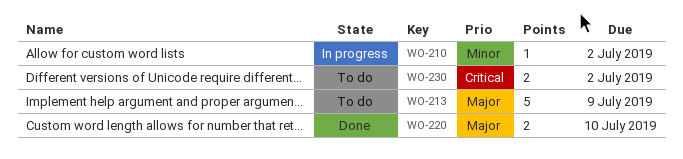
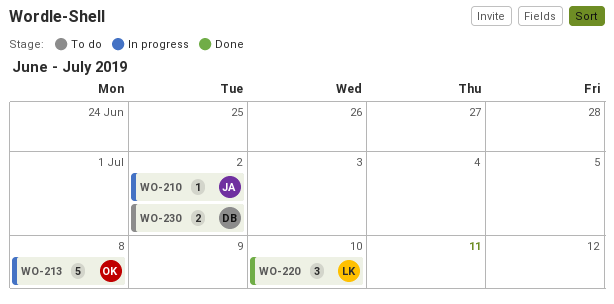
WO-213, status: To do -> In progress
WO-213, due: Jul 9 -> Jul 8
WO-220, estimate: 2 -> 3

